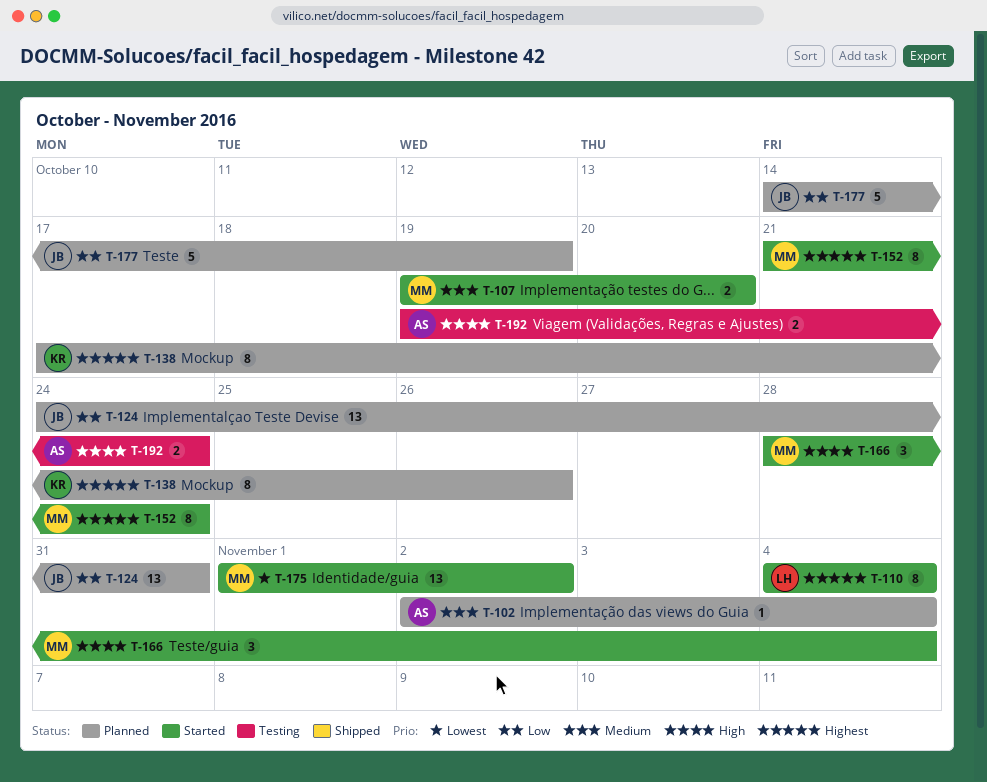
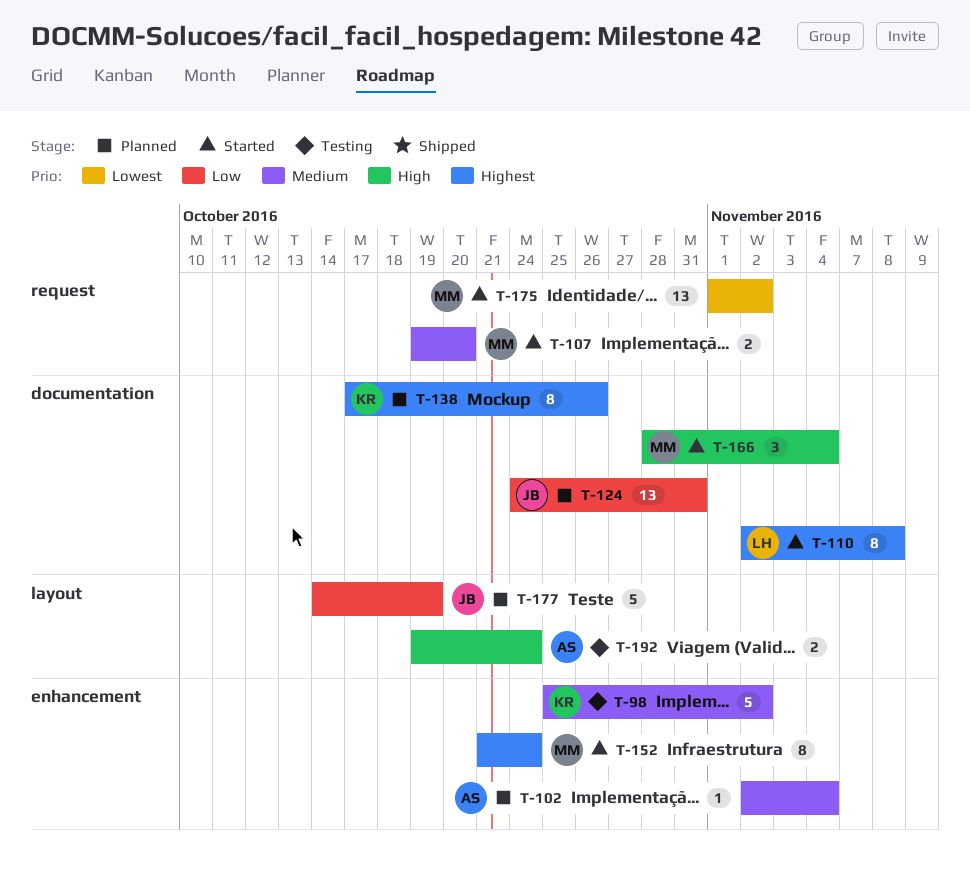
T-98: none -> present
T-110, start: Nov 4 -> Nov 2
T-110, due: Nov 4 -> Nov 8

